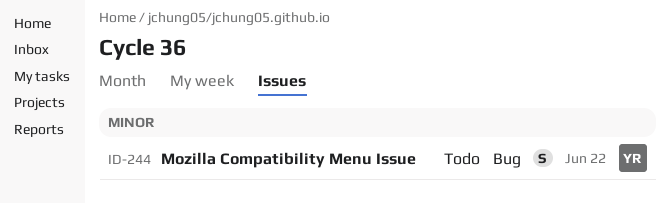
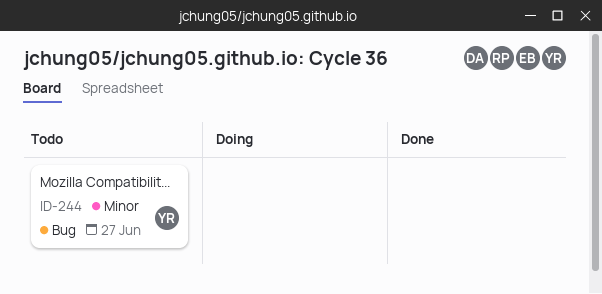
ID-244, due: Jun 22 -> Jun 27

